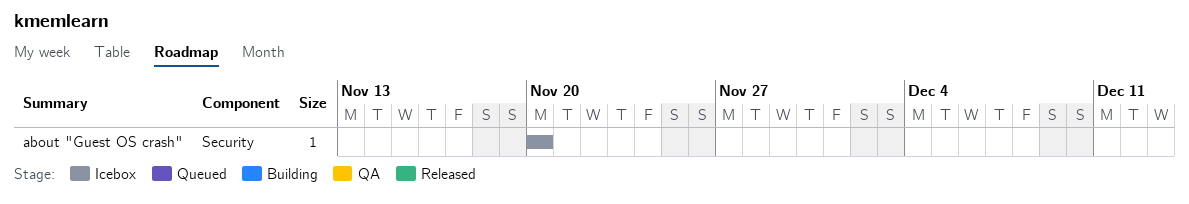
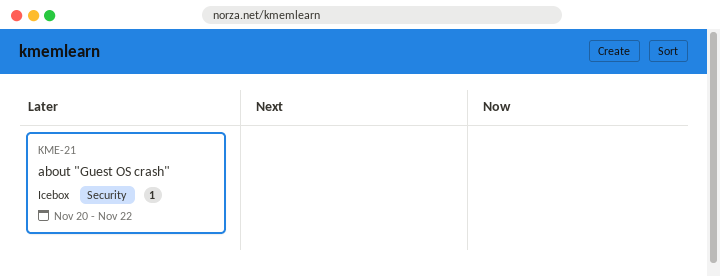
about "Guest OS crash", due: Nov 20 -> Nov 22

